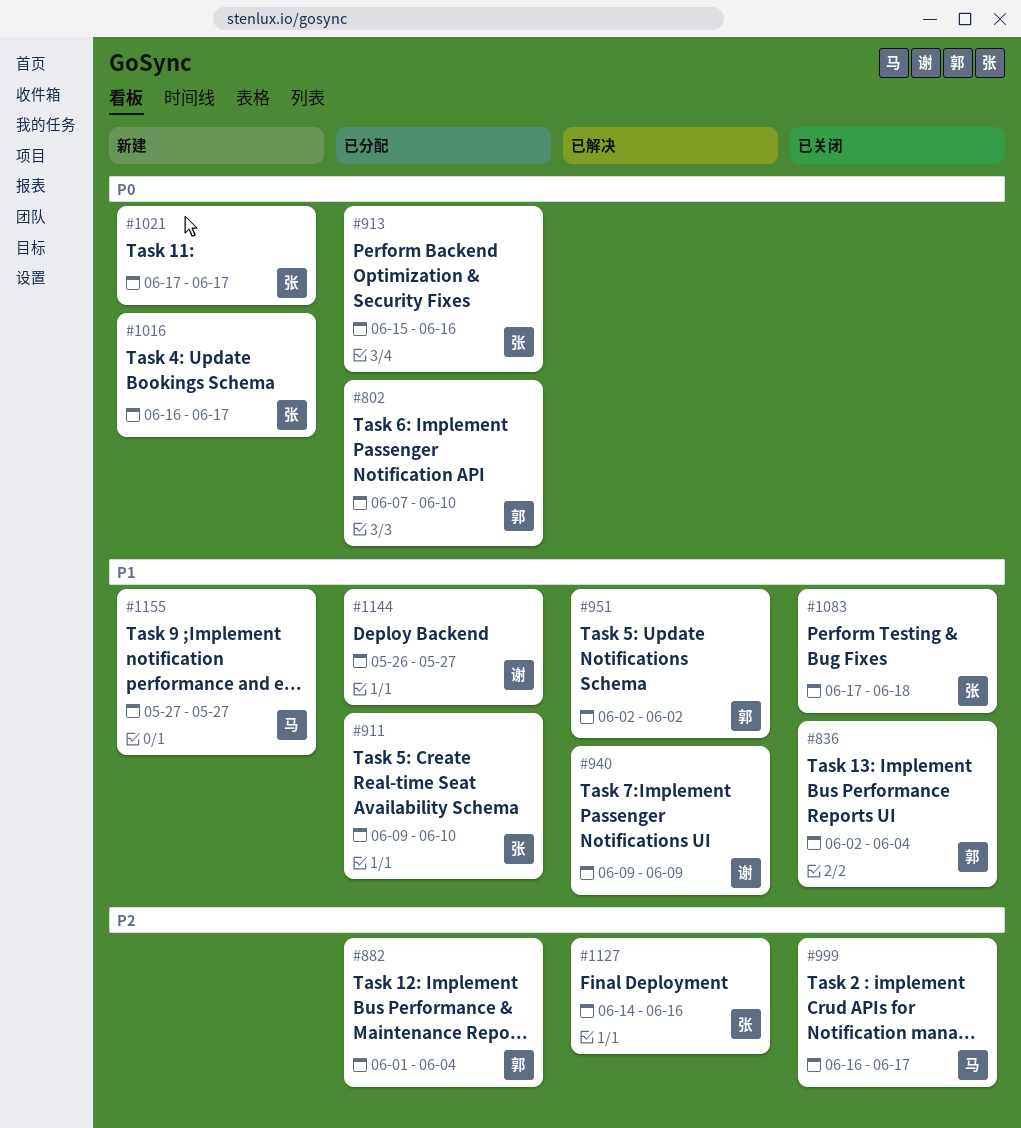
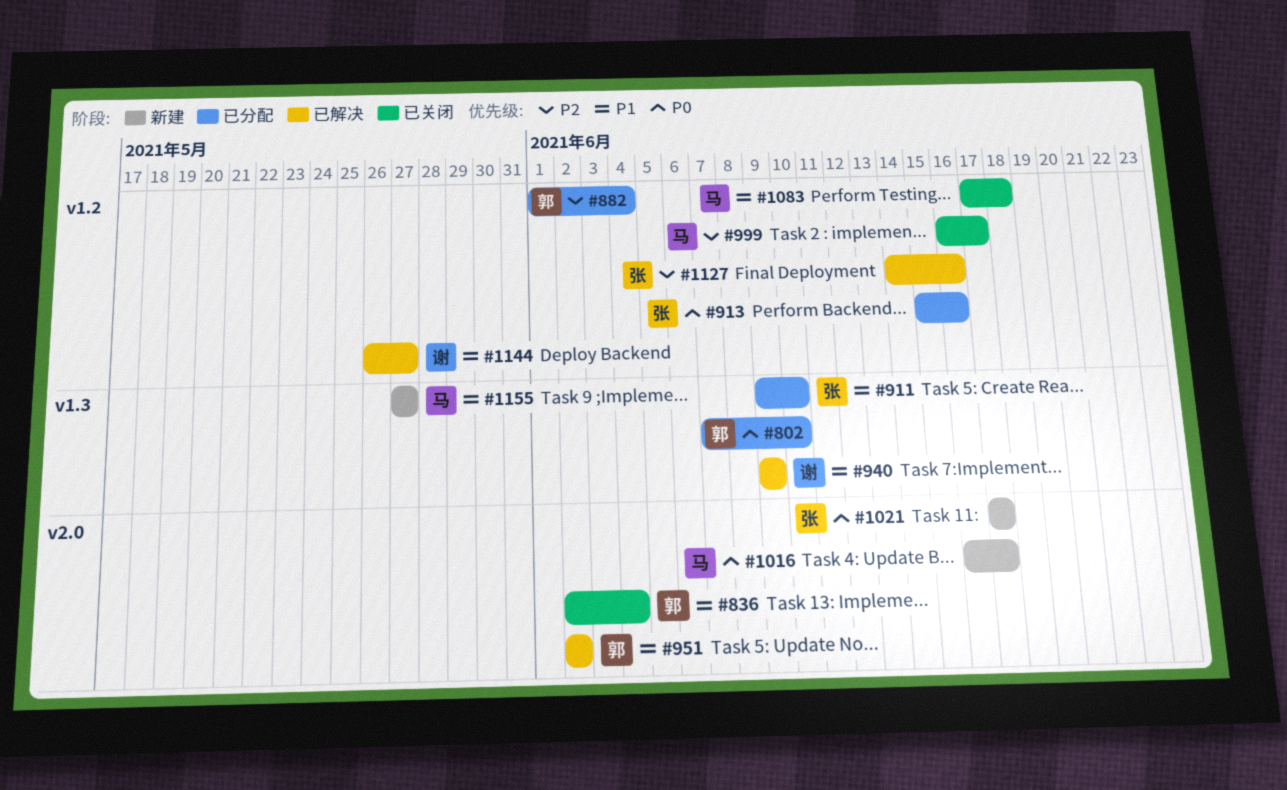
#1016, owner: 张 -> 马
#1083, owner: 张 -> 马
#1144, status: 已分配 -> 已解决

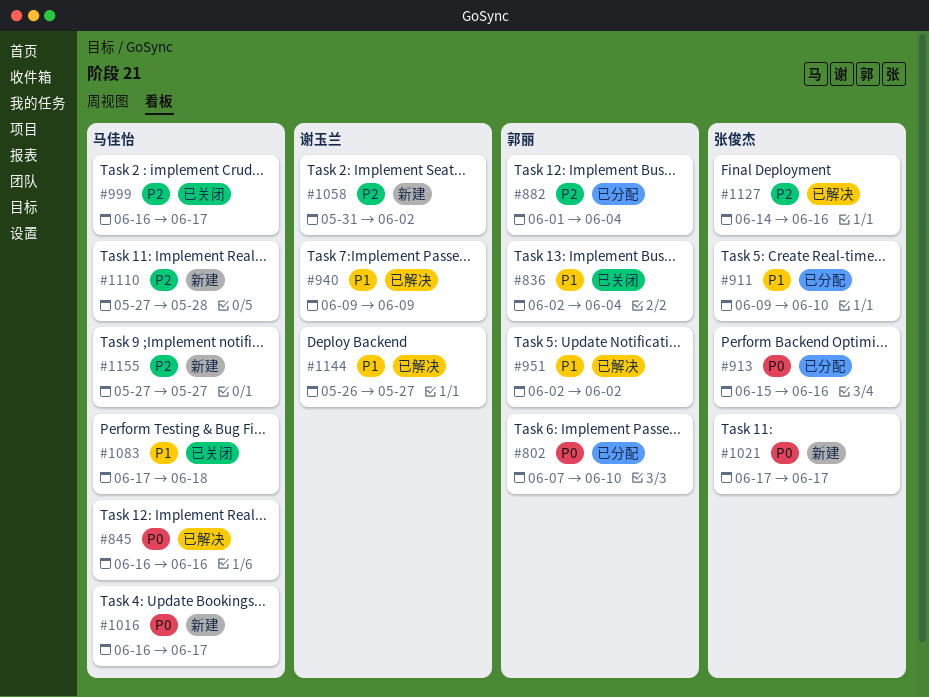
#845: none -> present
#1058: none -> present
#1110: none -> present
#1155, priority: P1 -> P2

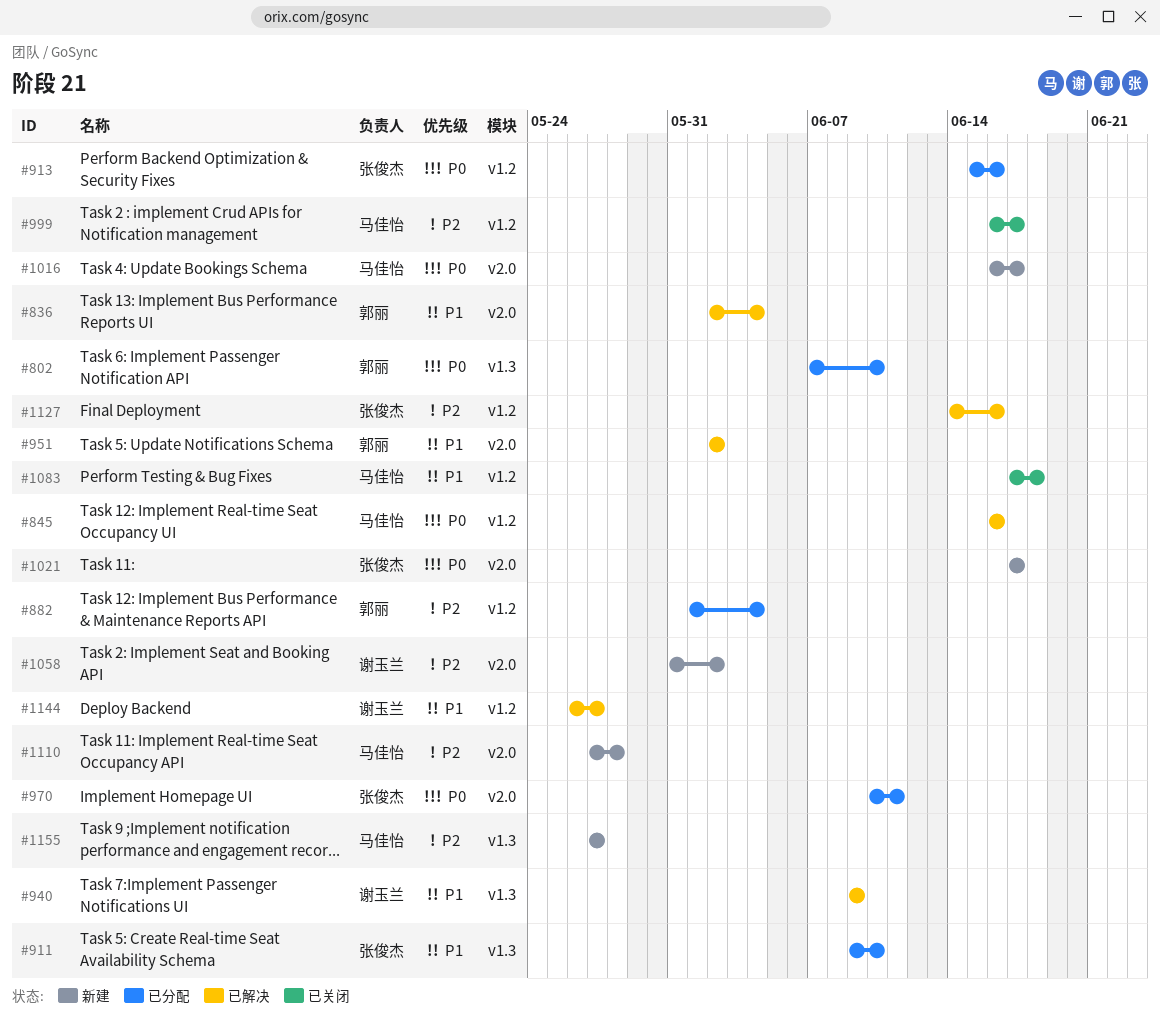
#836, status: 已关闭 -> 已解决
#970: none -> present

